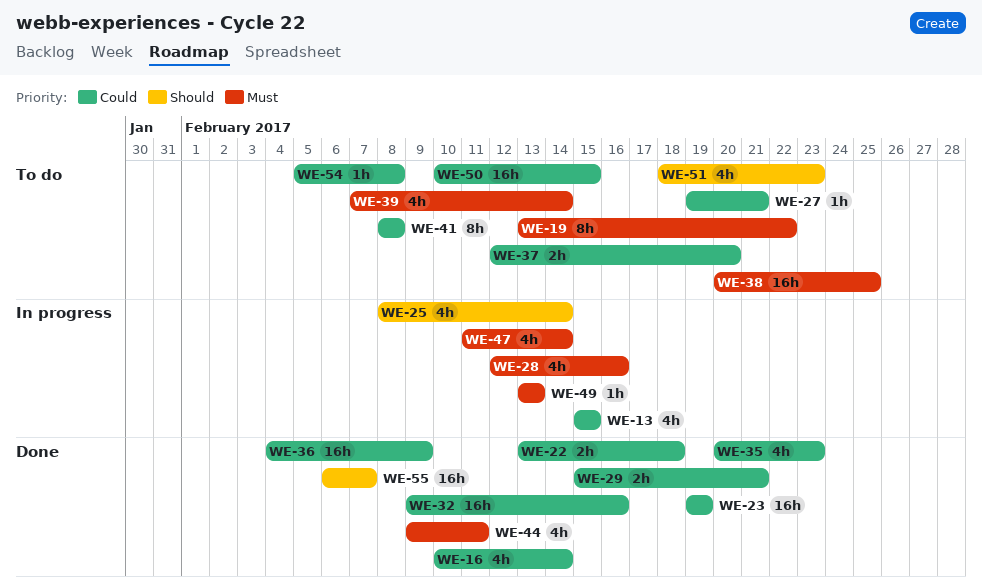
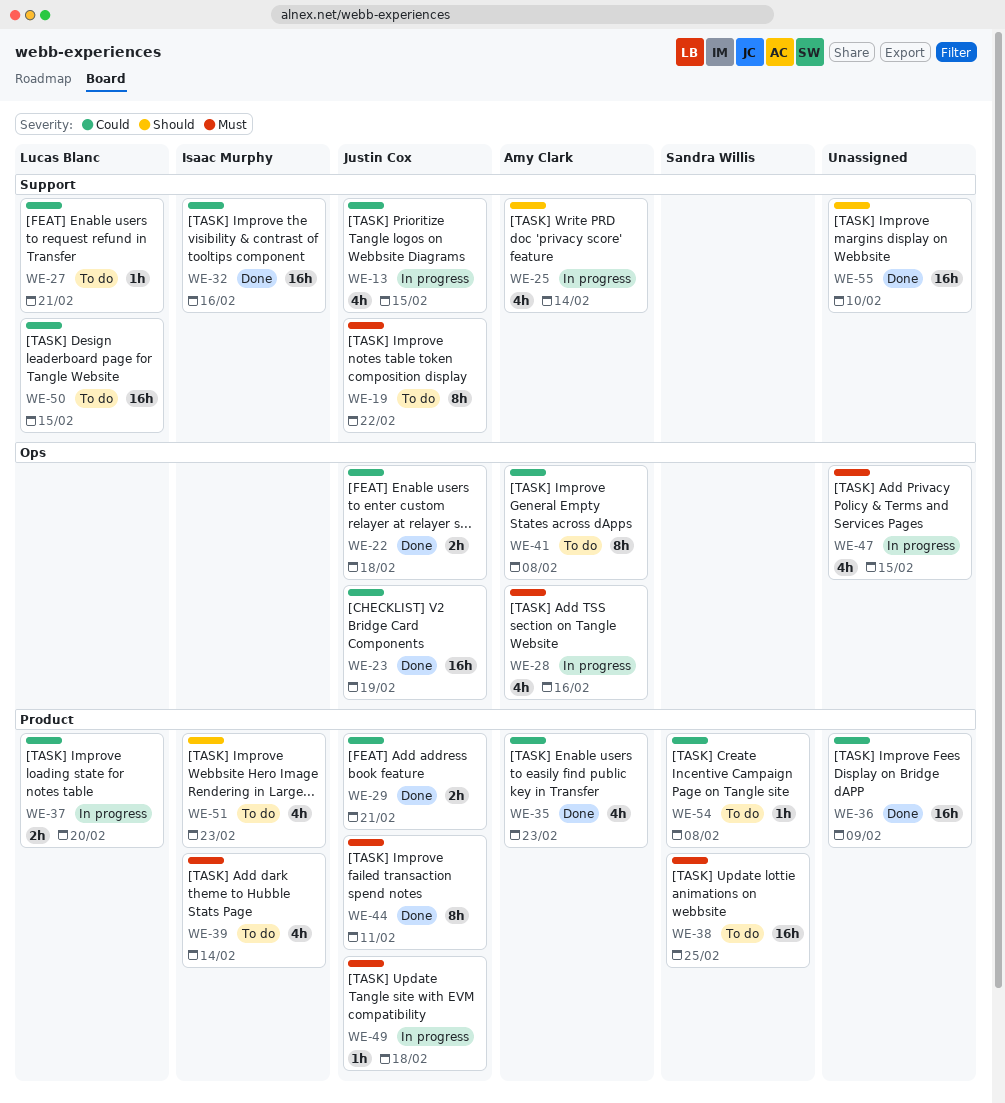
WE-16: present -> none
WE-37, status: To do -> In progress
WE-44, estimate: 4h -> 8h
WE-47, due: Feb 14 -> Feb 15
WE-49, due: Feb 13 -> Feb 18
WE-55, due: Feb 7 -> Feb 10

